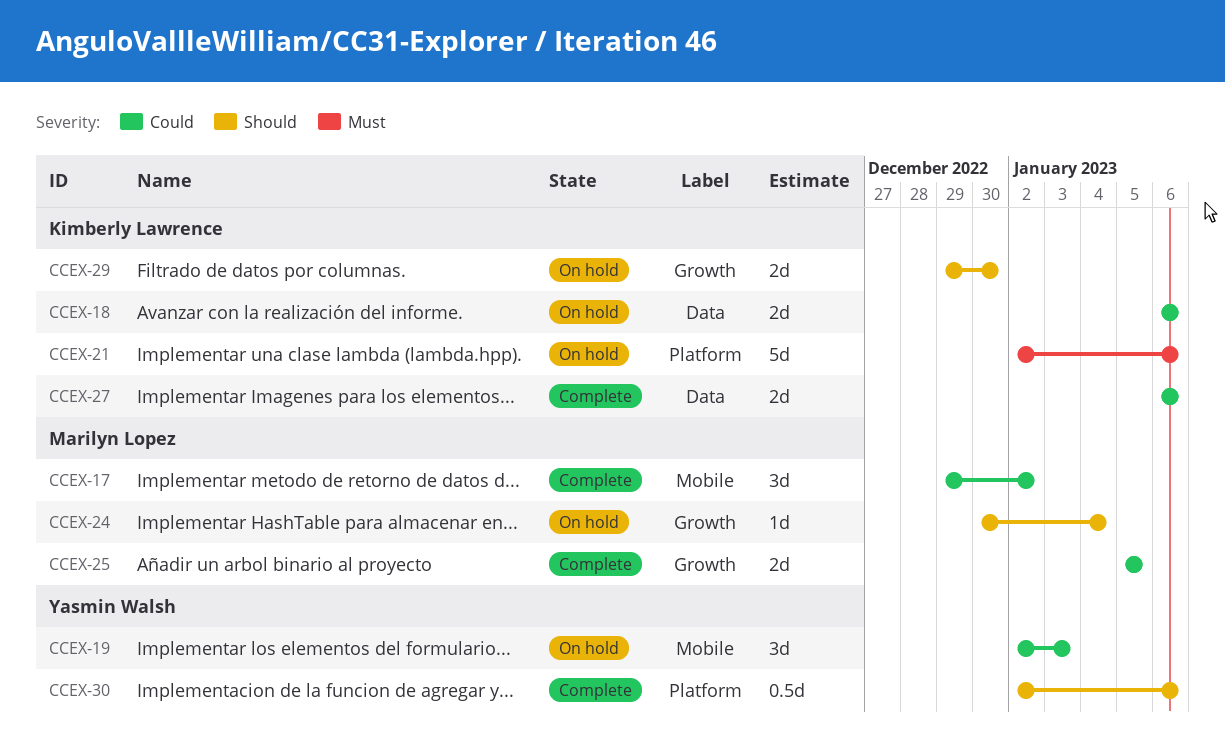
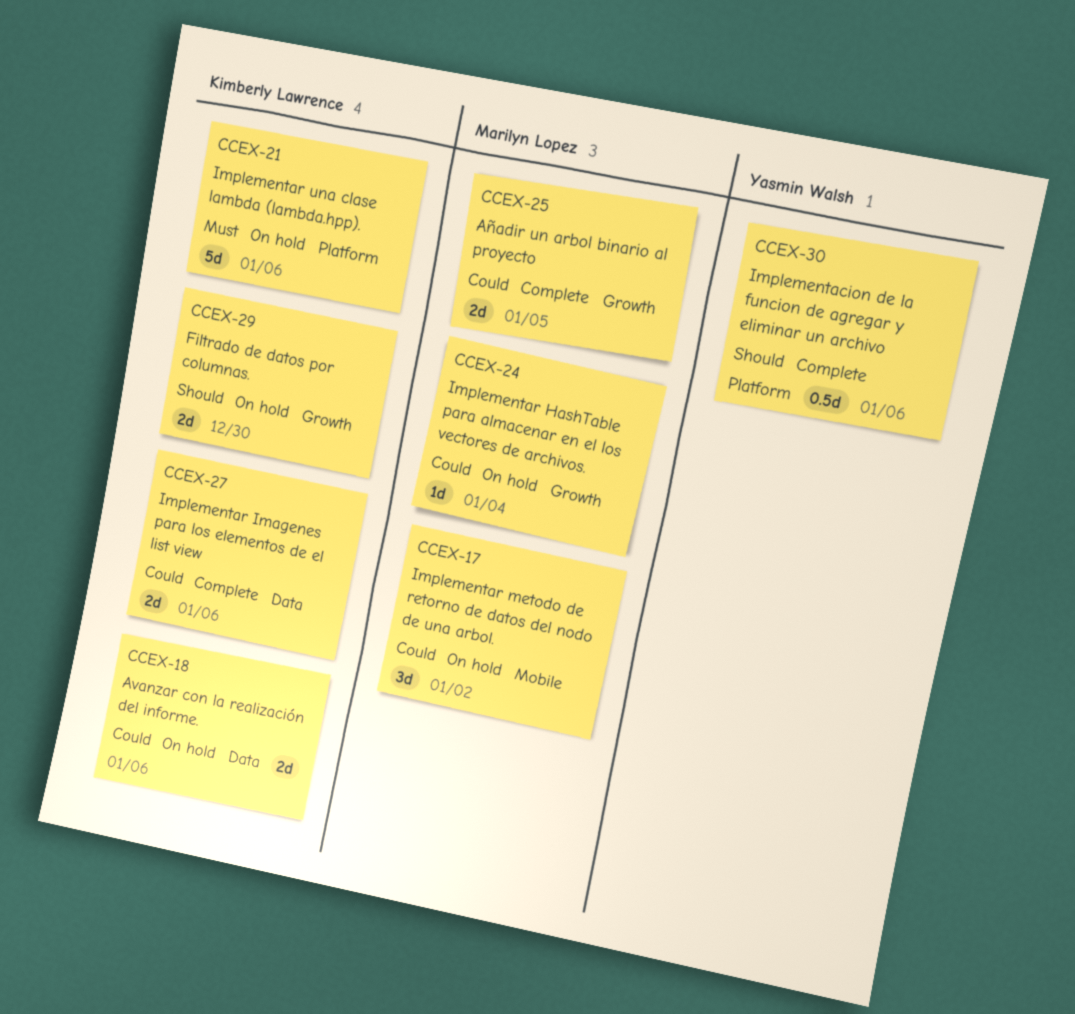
CCEX-17, status: Complete -> On hold
CCEX-19: present -> none
CCEX-24, priority: Should -> Could

